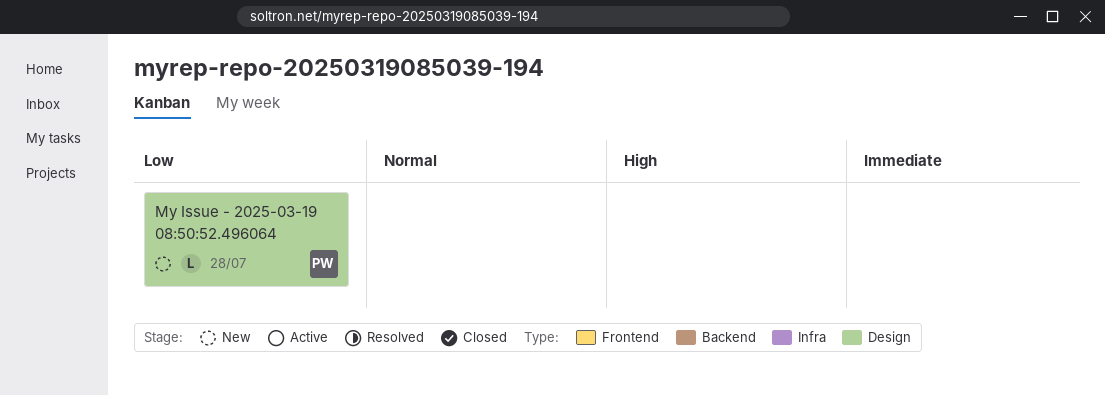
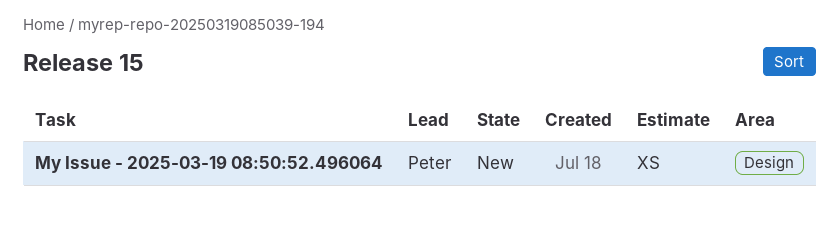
My Issue - 2025-03-19 08:50:52.496064, estimate: L -> XS

